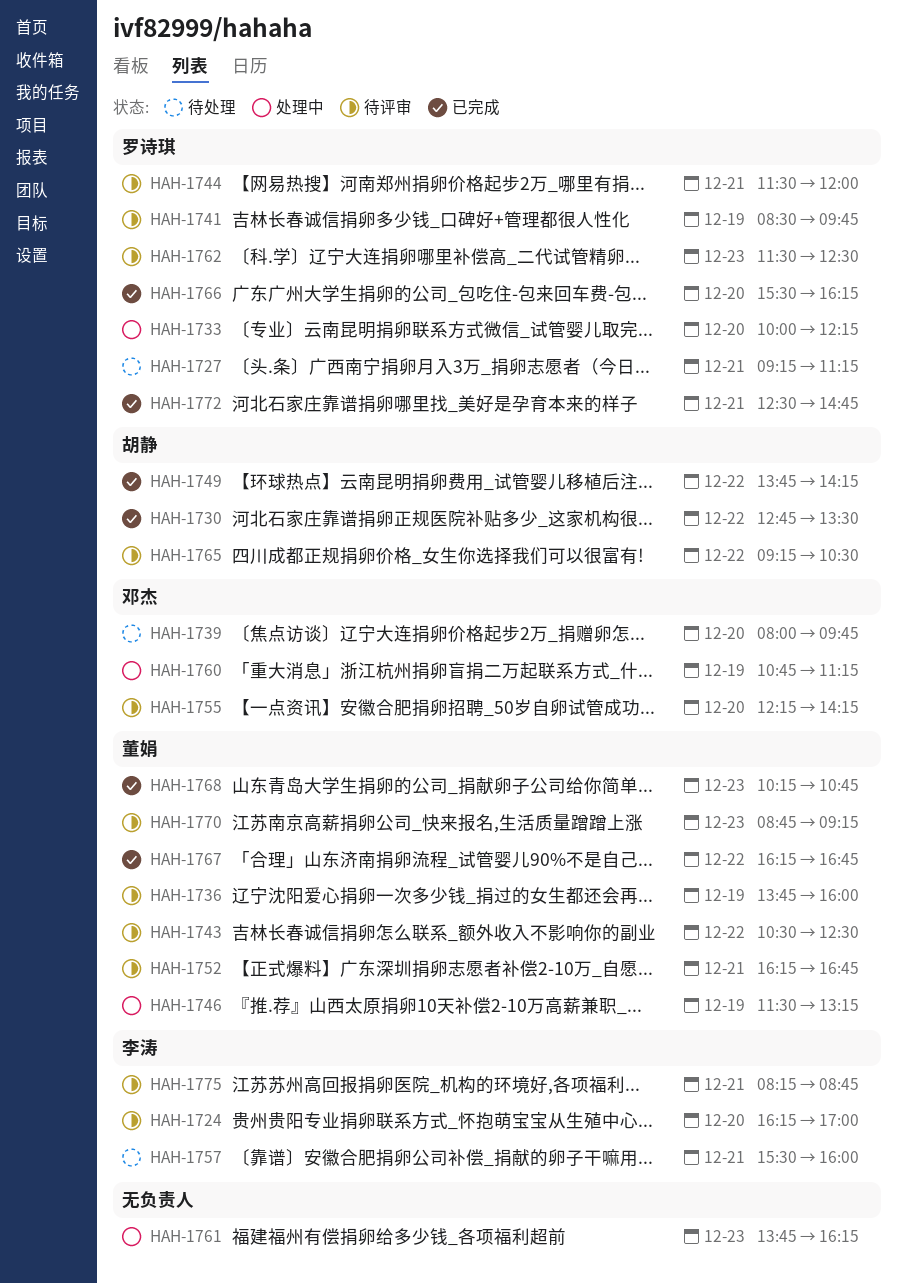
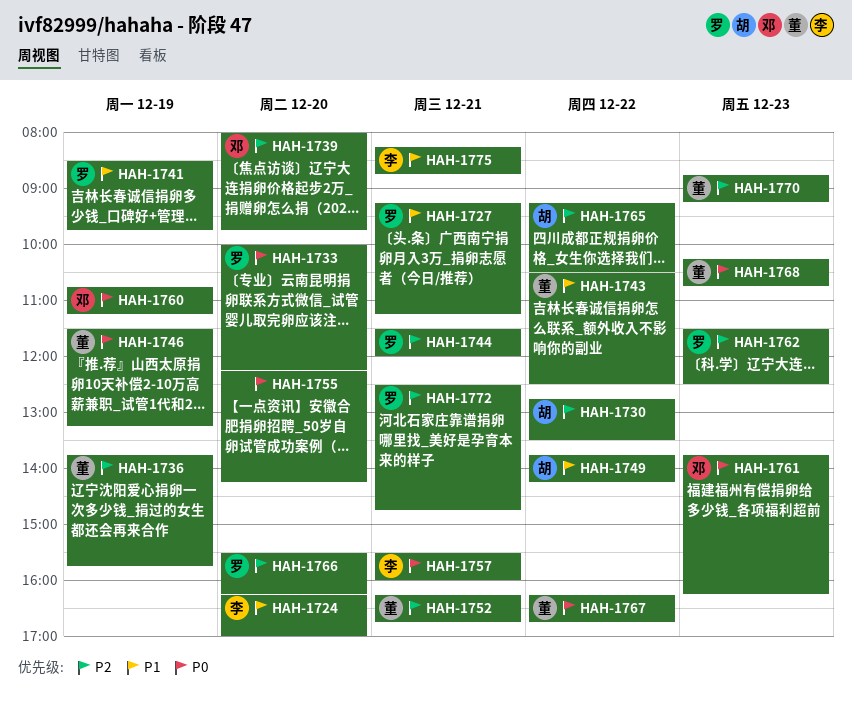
HAH-1736, ends: 16:00 -> 15:45
HAH-1755, owner: 邓杰 -> none
HAH-1761, owner: none -> 邓杰

